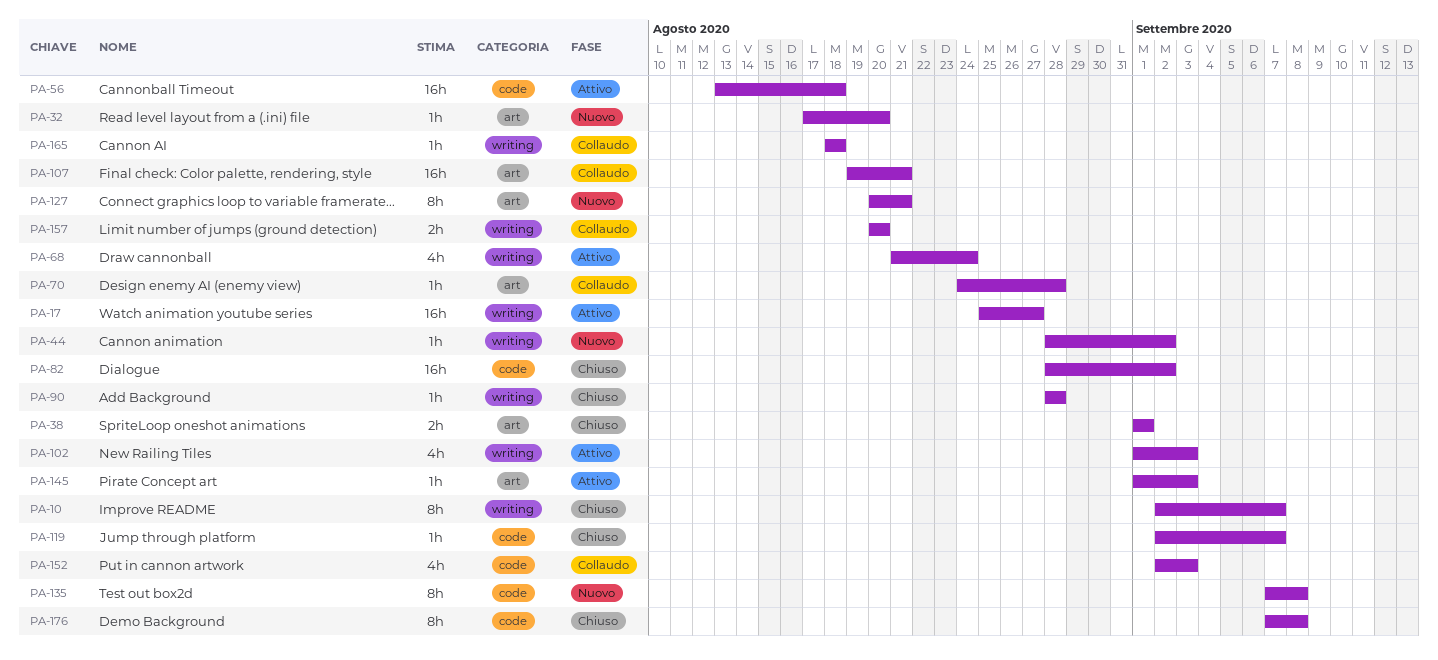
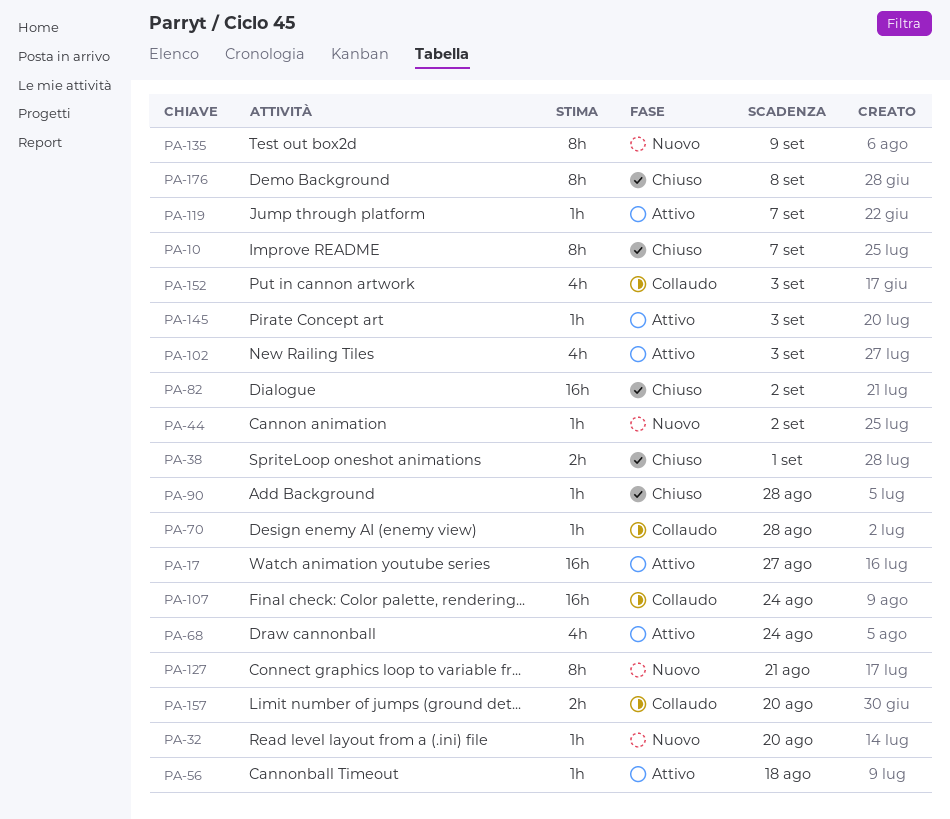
PA-56, estimate: 16h -> 1h
PA-107, due: Aug 21 -> Aug 24
PA-119, status: Chiuso -> Attivo
PA-135, due: Sep 8 -> Sep 9
PA-165: present -> none

